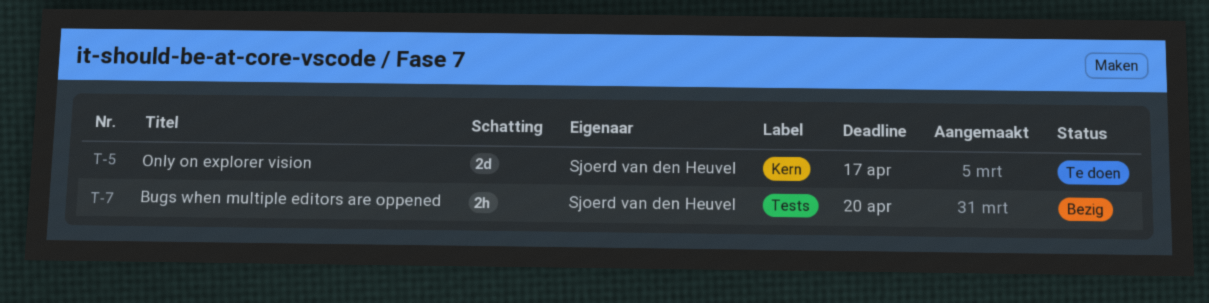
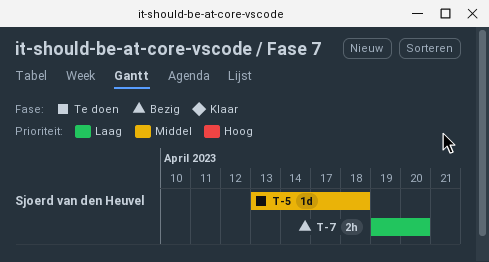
T-5, estimate: 2d -> 1d
T-5, due: Apr 17 -> Apr 18

